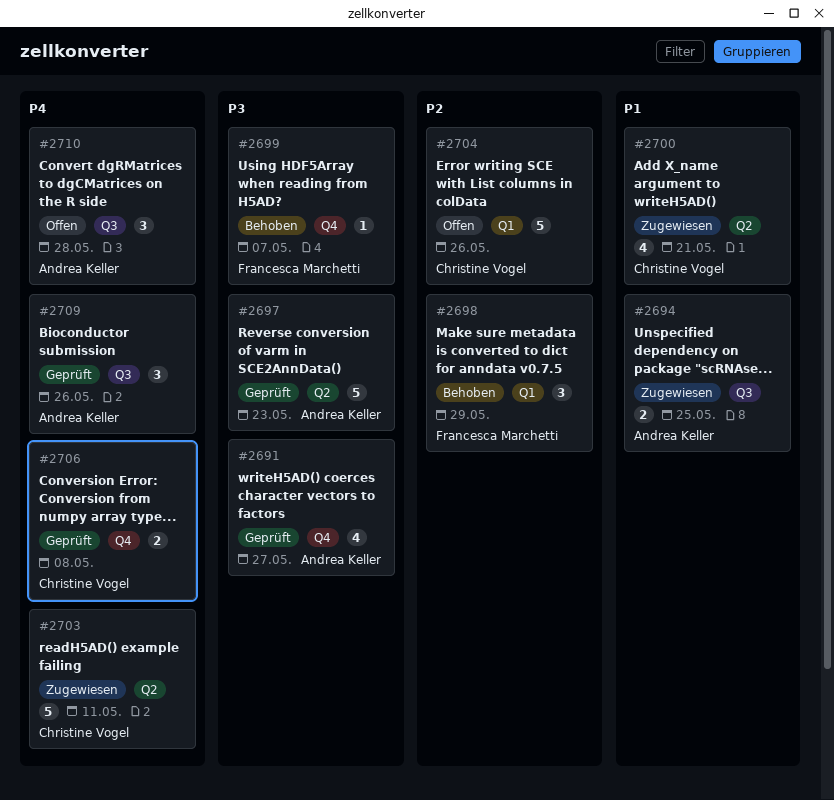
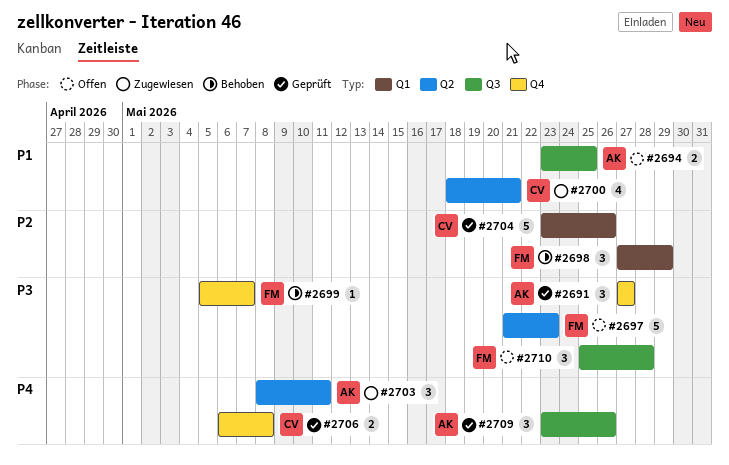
#2691, estimate: 4 -> 3
#2694, status: Zugewiesen -> Offen
#2697, status: Geprüft -> Offen
#2697, owner: Andrea Keller -> Francesca Marchetti
#2703, owner: Christine Vogel -> Andrea Keller
#2703, estimate: 5 -> 3
#2704, status: Offen -> Geprüft
#2710, owner: Andrea Keller -> Francesca Marchetti
#2710, priority: P4 -> P3

